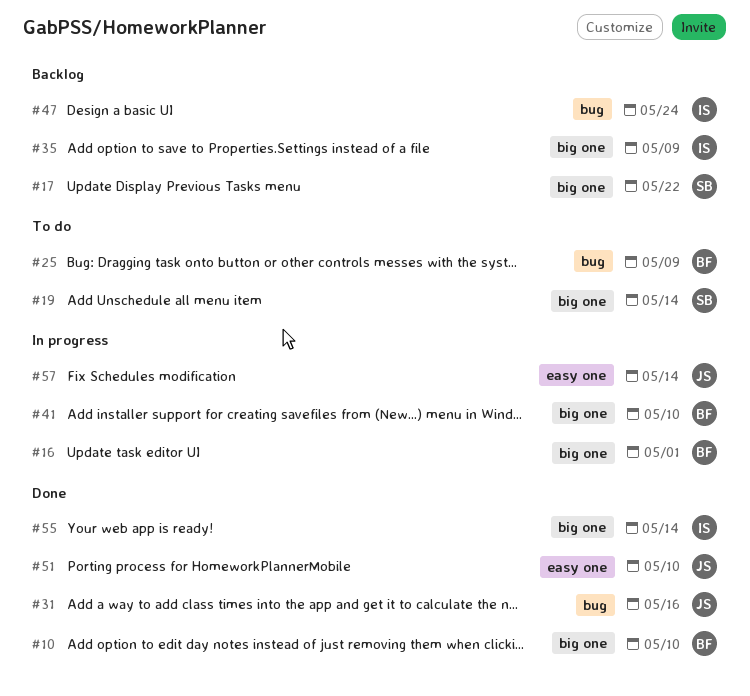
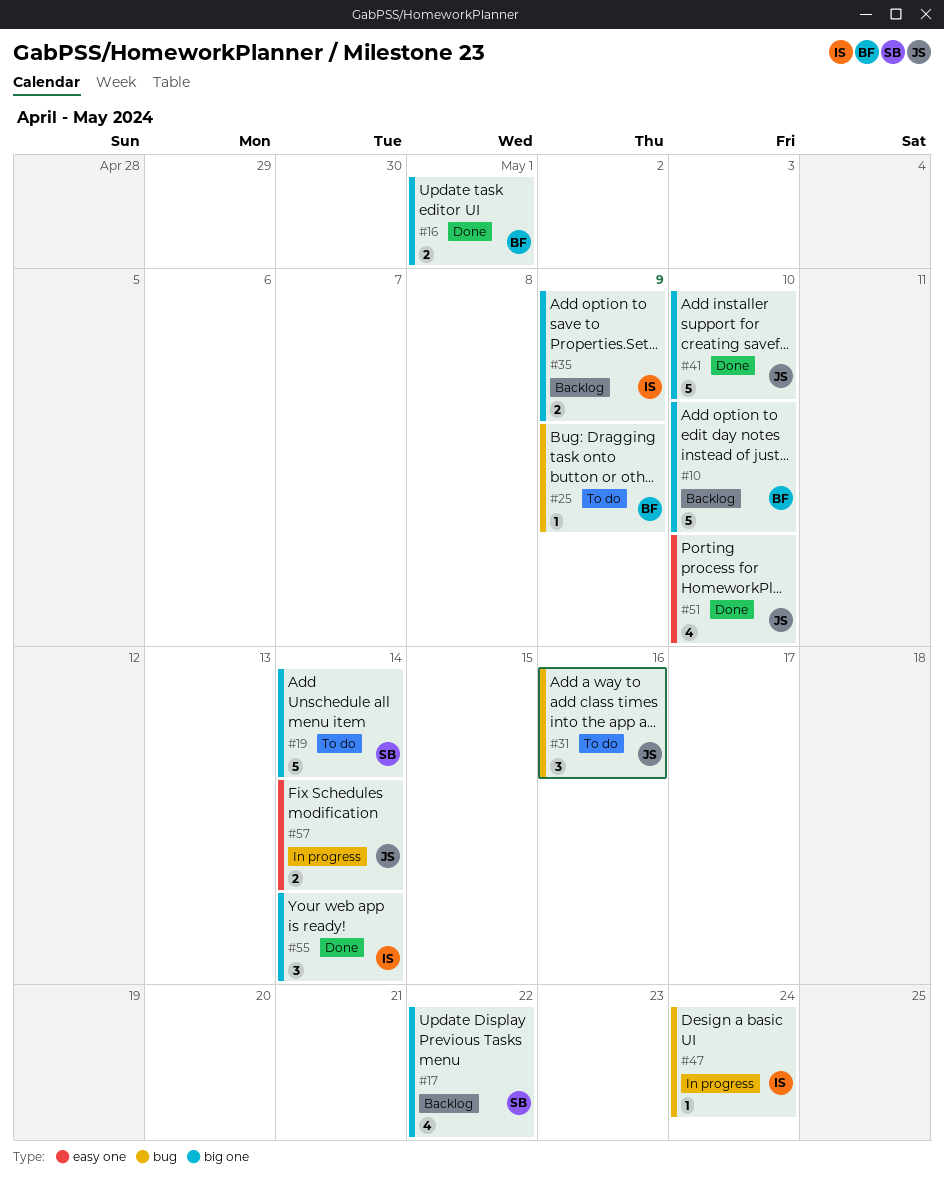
#10, status: Done -> Backlog
#16, status: In progress -> Done
#31, status: Done -> To do
#41, status: In progress -> Done
#41, owner: BF -> JS
#47, status: Backlog -> In progress

